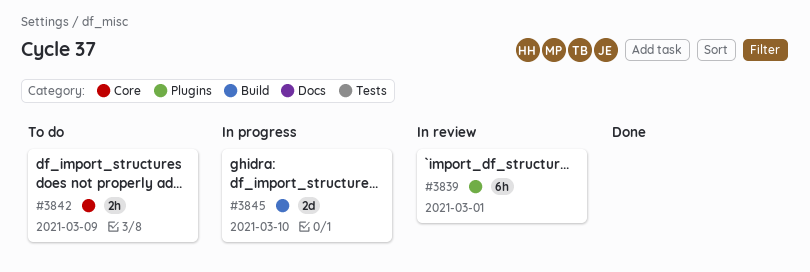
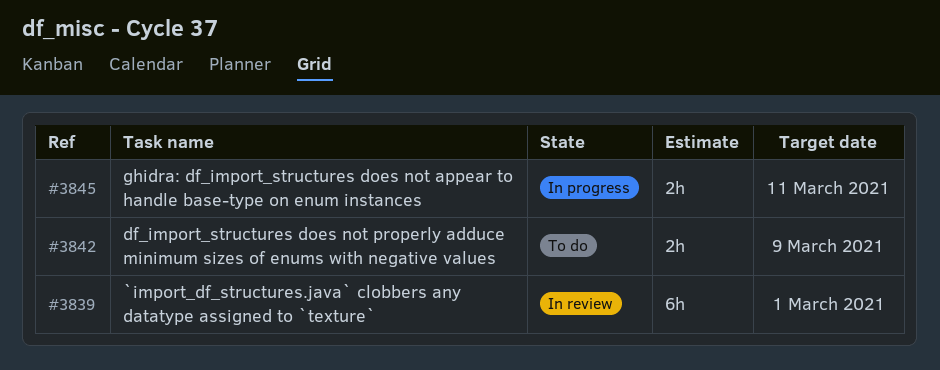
#3845, estimate: 2d -> 2h
#3845, due: Mar 10 -> Mar 11

